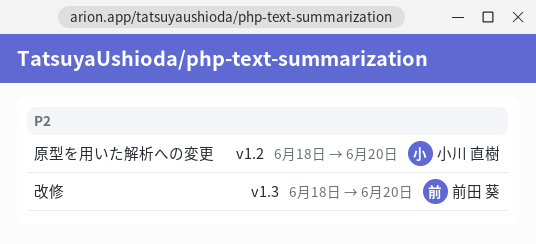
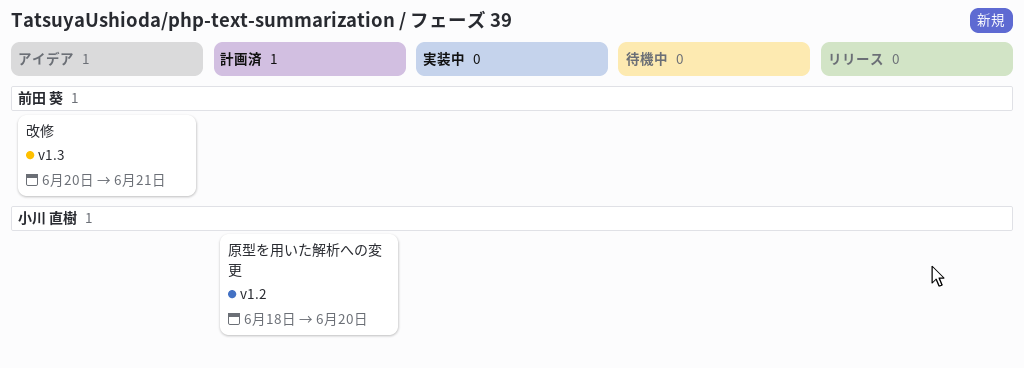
改修, start: Jun 18 -> Jun 20
改修, due: Jun 20 -> Jun 21

